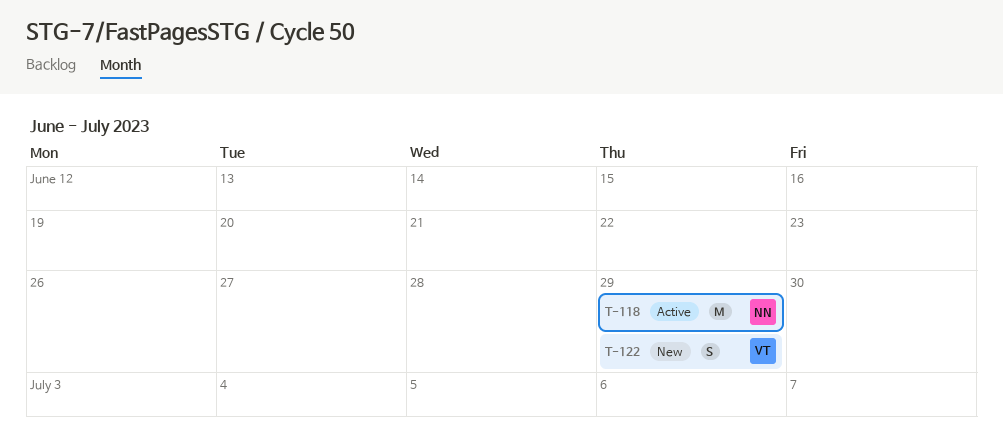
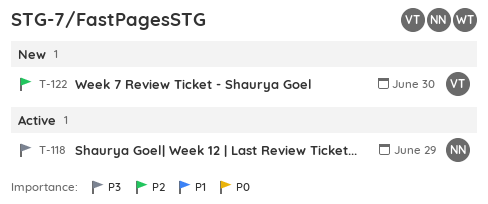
T-122, due: Jun 29 -> Jun 30

